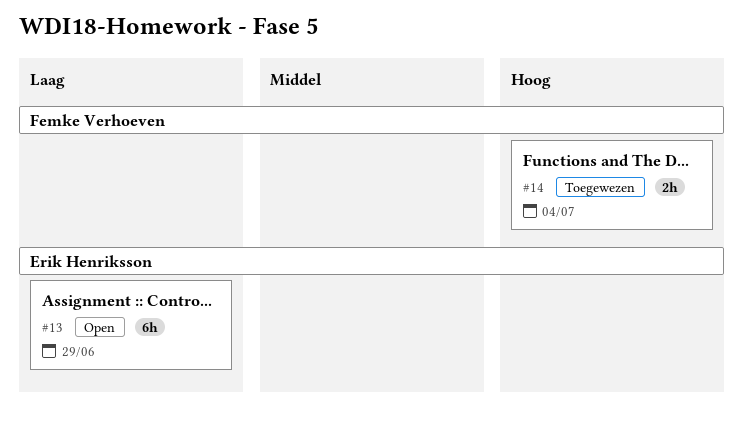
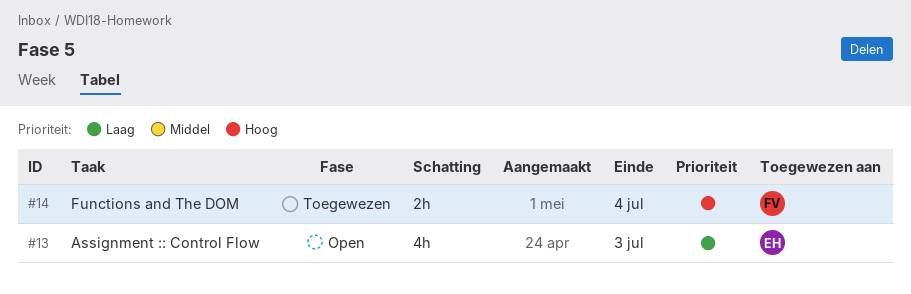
#13, estimate: 6h -> 4h
#13, due: Jun 29 -> Jul 3

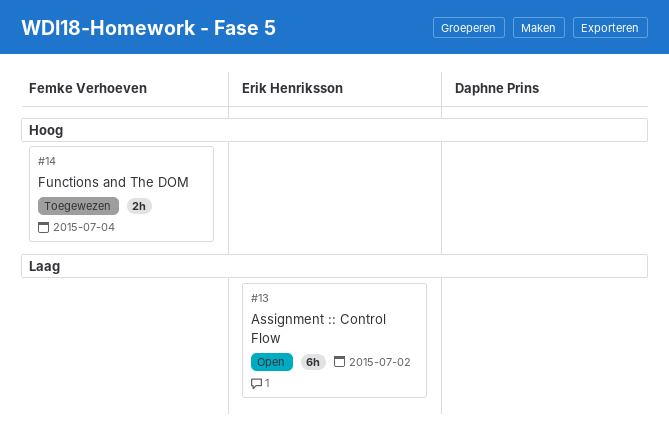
#13, estimate: 4h -> 6h
#13, due: Jul 3 -> Jul 2

